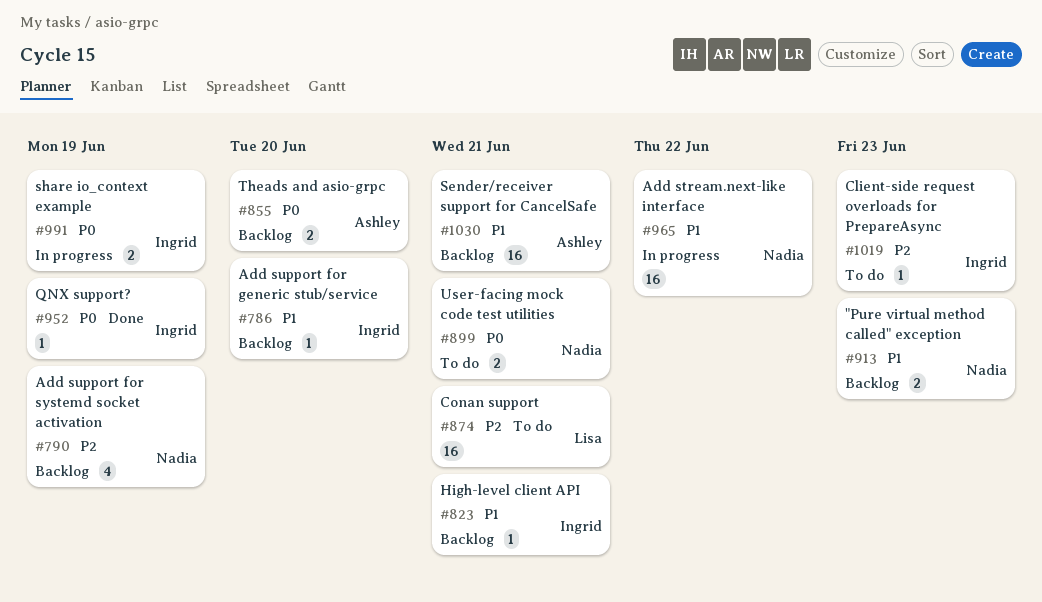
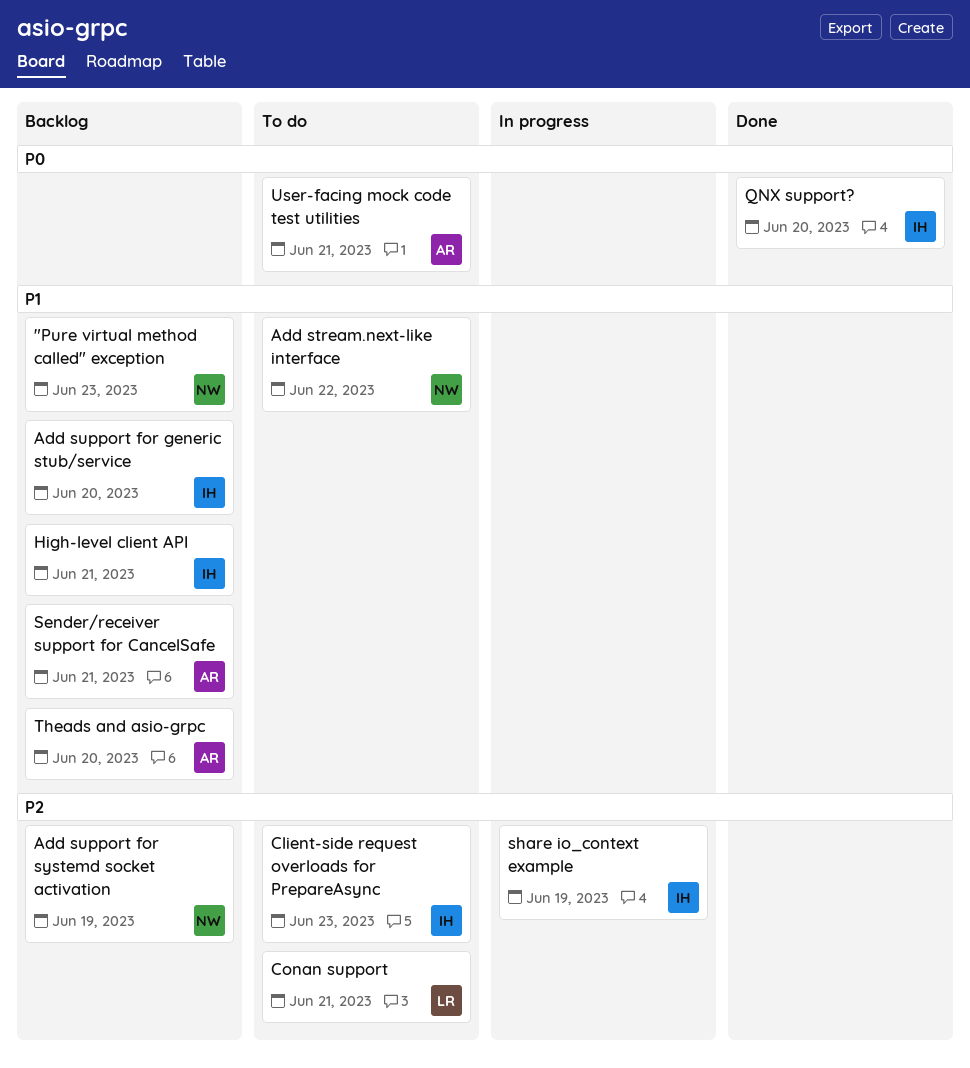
Add stream.next-like interface, status: In progress -> To do
QNX support?, due: Jun 19 -> Jun 20
share io_context example, priority: P0 -> P2
Theads and asio-grpc, priority: P0 -> P1
User-facing mock code test utilities, owner: Nadia -> Ashley

